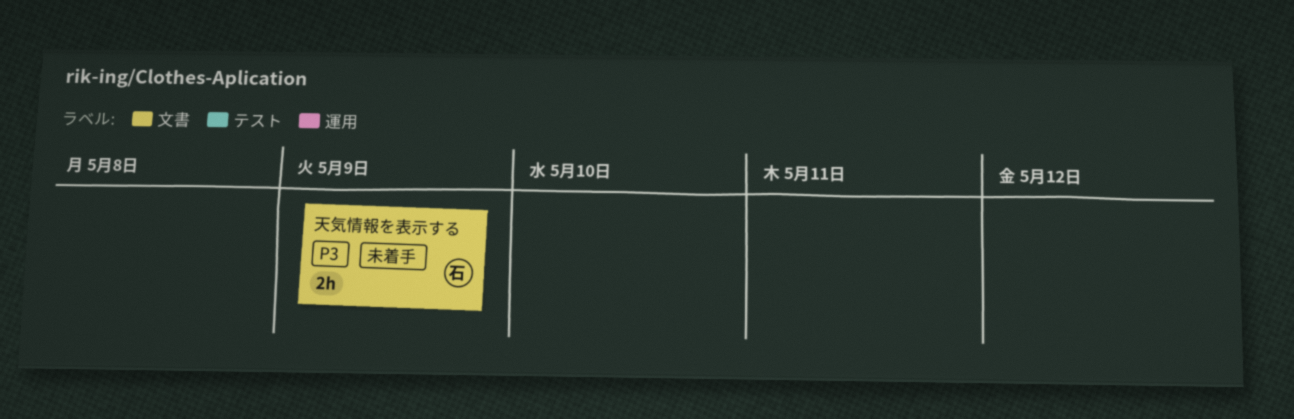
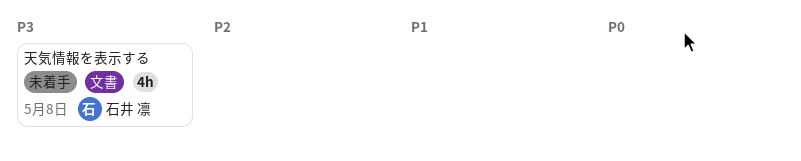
天気情報を表示する, estimate: 2h -> 4h
天気情報を表示する, due: May 9 -> May 8

